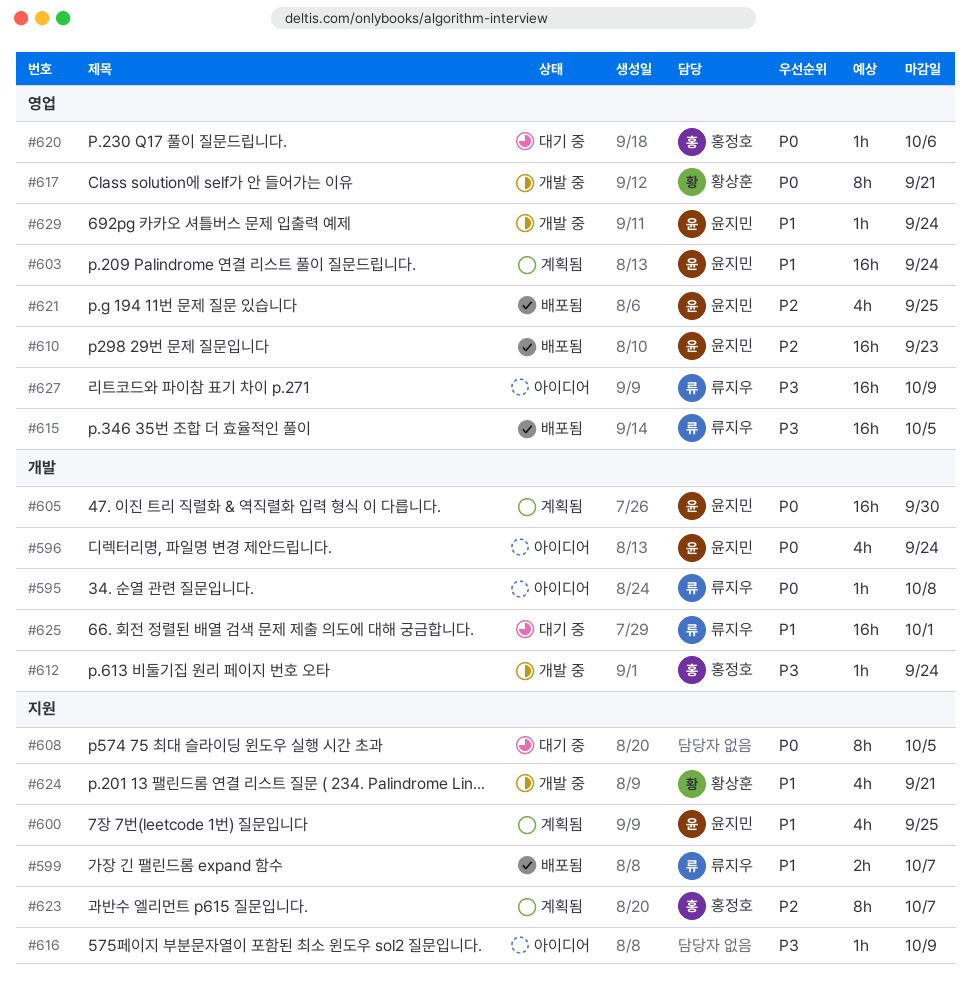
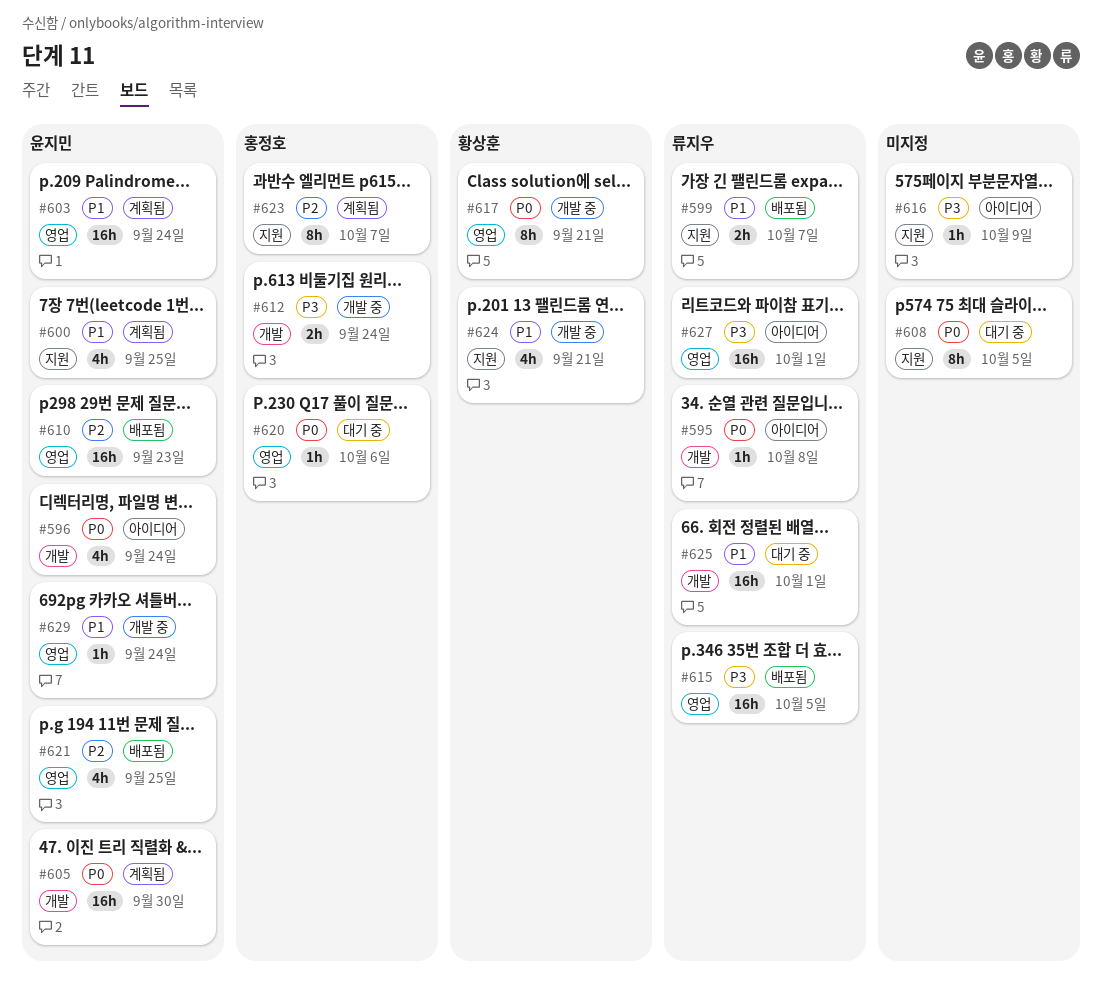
#612, estimate: 1h -> 2h
#627, due: Oct 9 -> Oct 1

